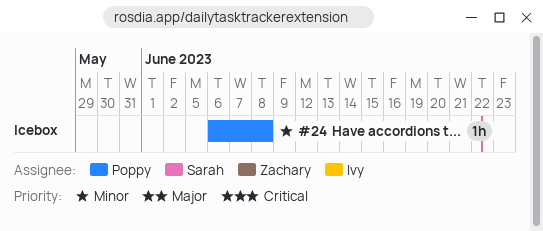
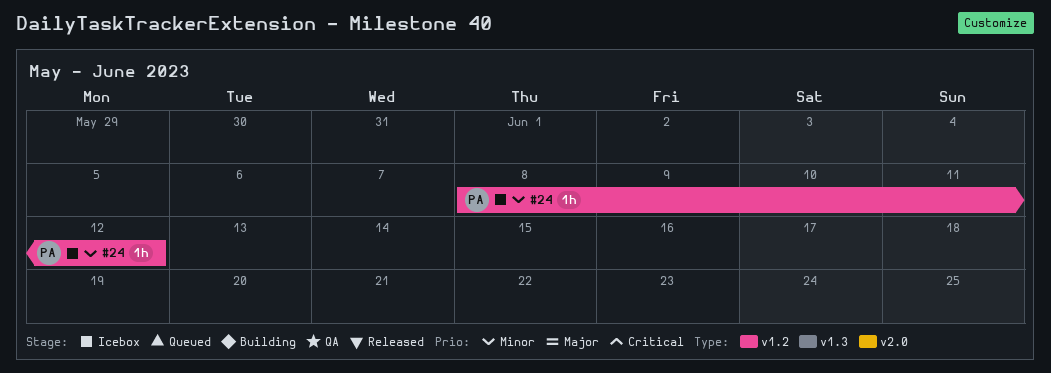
#24, start: Jun 6 -> Jun 8
#24, due: Jun 8 -> Jun 12

